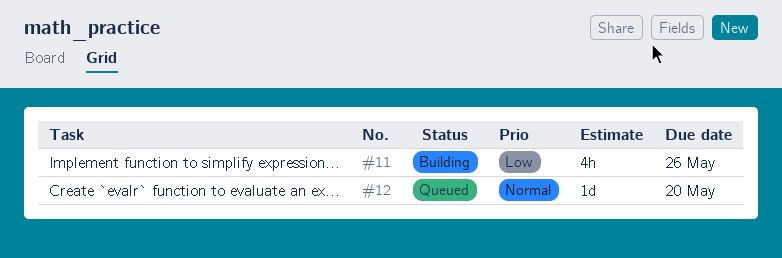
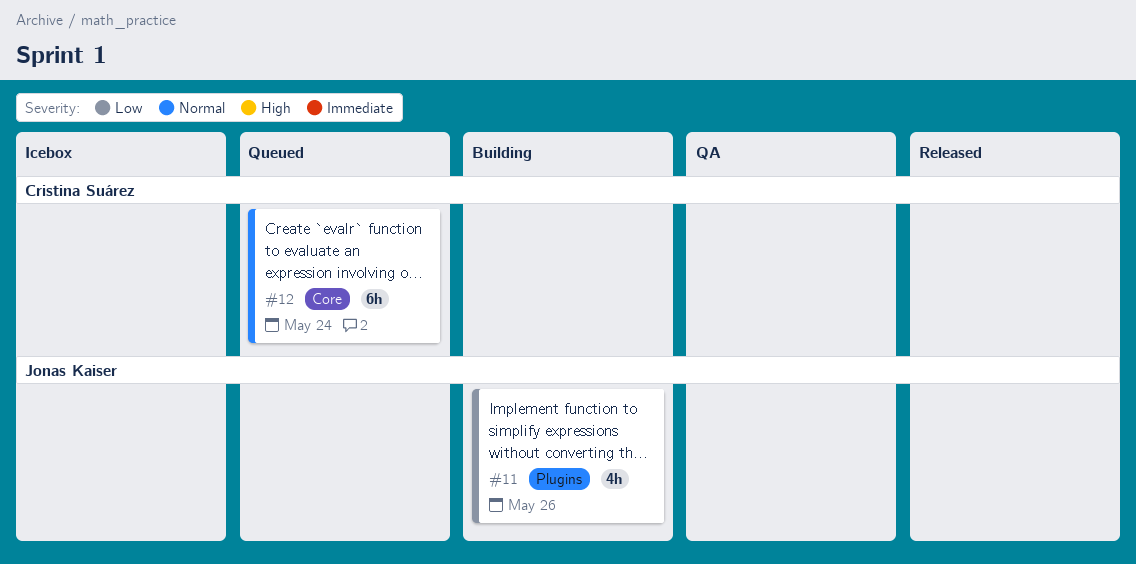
#12, estimate: 1d -> 6h
#12, due: May 20 -> May 24

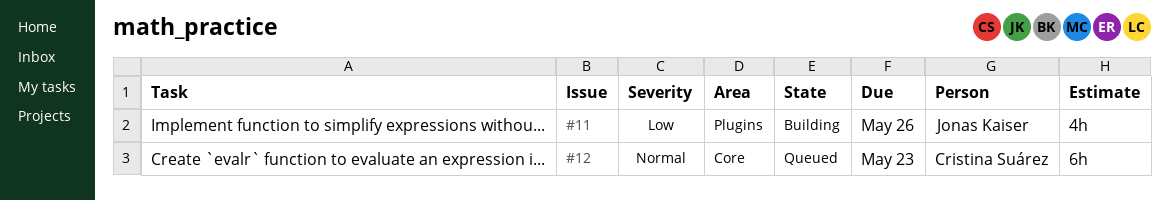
#12, due: May 24 -> May 23

